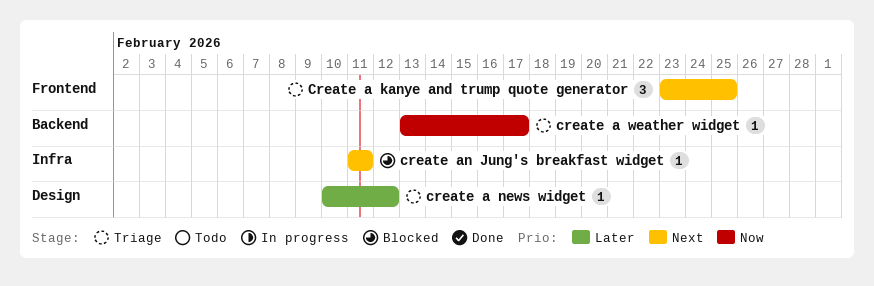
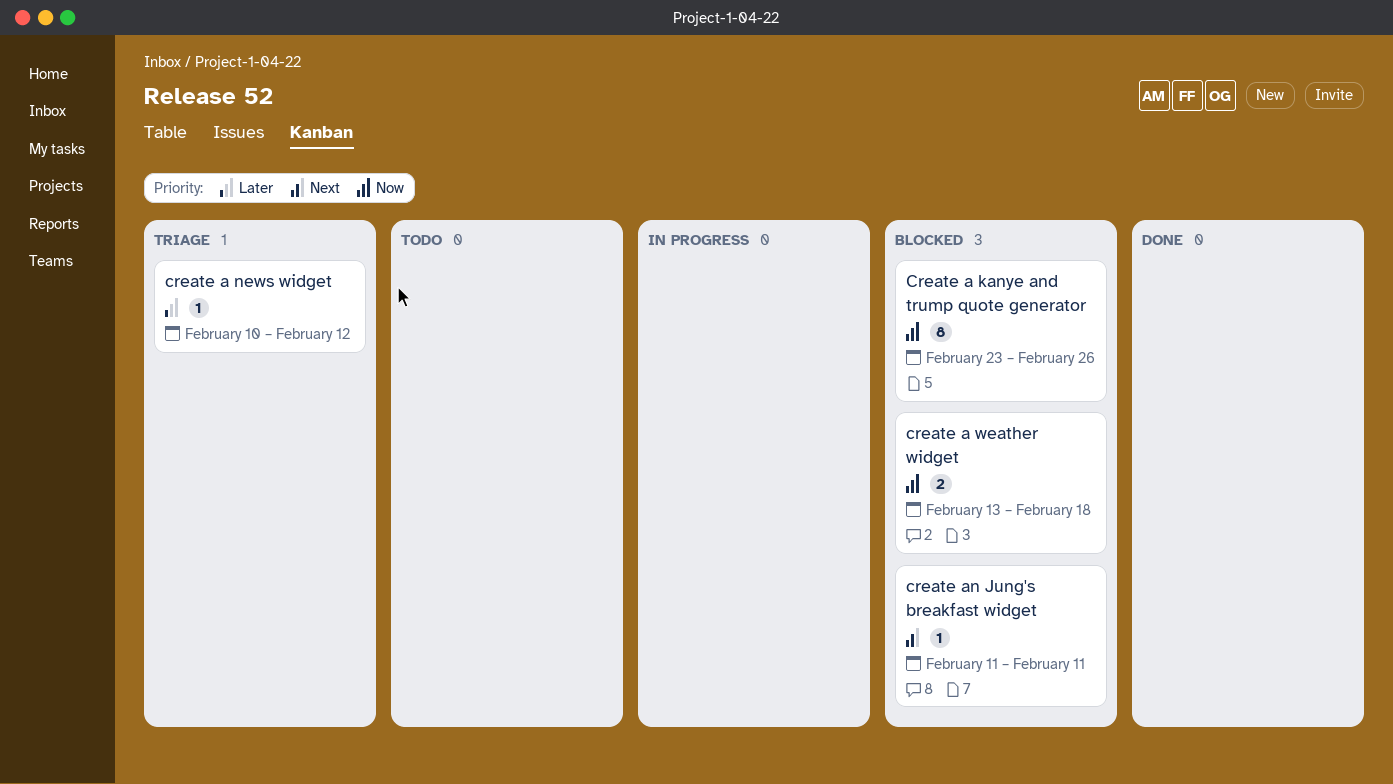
Create a kanye and trump quote generator, status: Triage -> Blocked
Create a kanye and trump quote generator, priority: Next -> Now
Create a kanye and trump quote generator, estimate: 3 -> 8
Create a kanye and trump quote generator, due: Feb 25 -> Feb 26
create a weather widget, status: Triage -> Blocked
create a weather widget, estimate: 1 -> 2
create a weather widget, due: Feb 17 -> Feb 18

